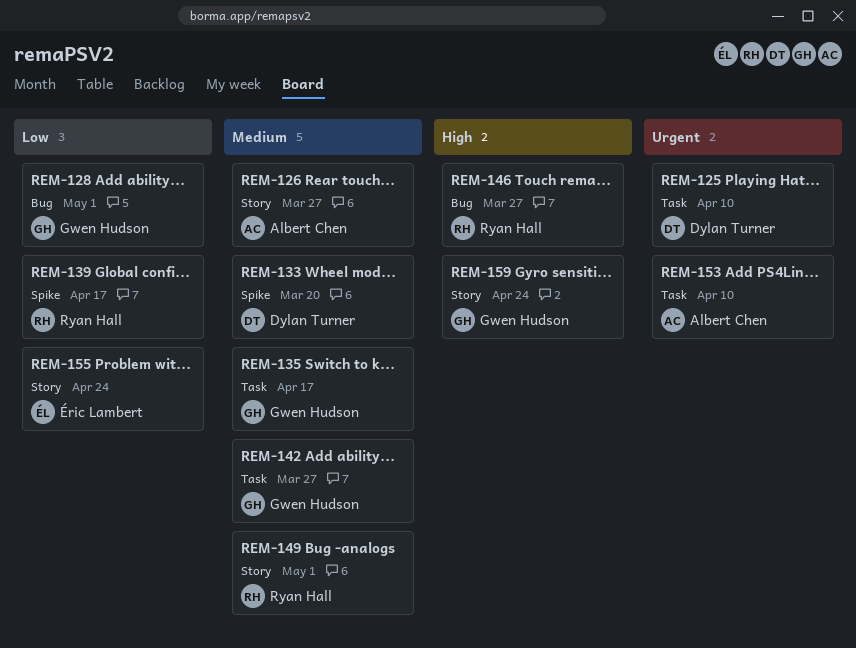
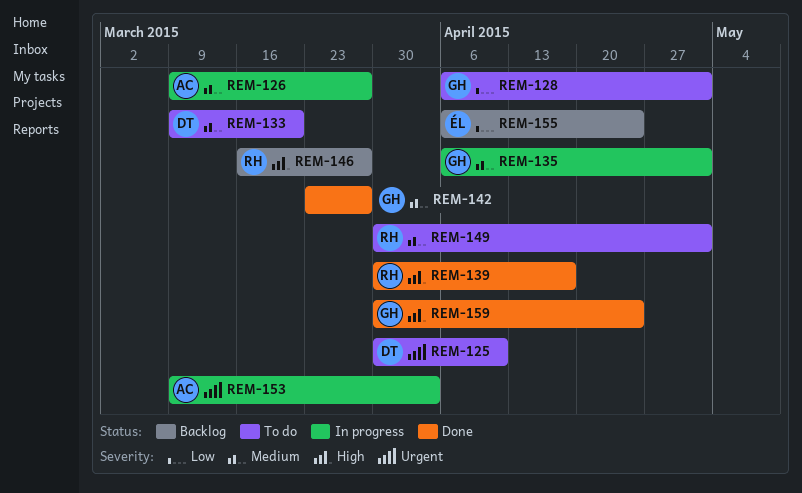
REM-135, due: Apr 17 -> May 1
REM-139, priority: Low -> High
REM-153, due: Apr 10 -> Apr 3

